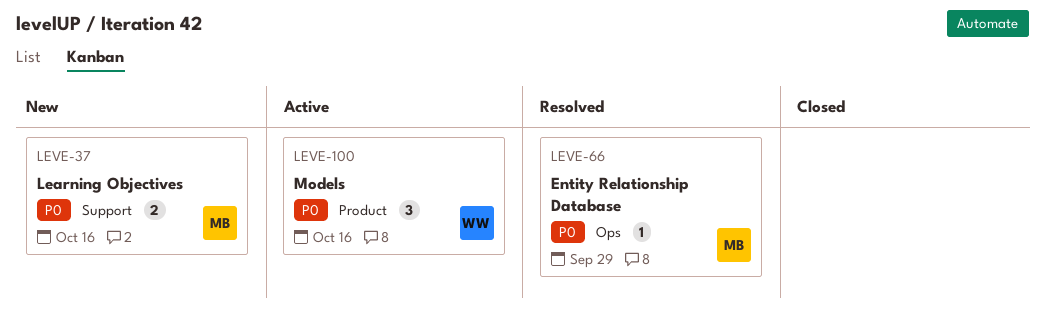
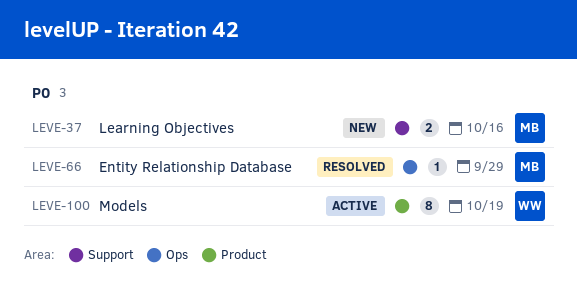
LEVE-100, estimate: 3 -> 8
LEVE-100, due: Oct 16 -> Oct 19

